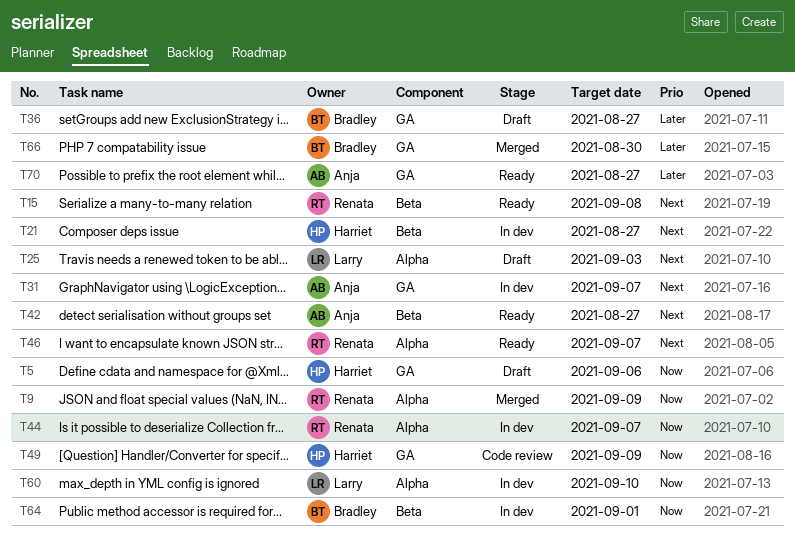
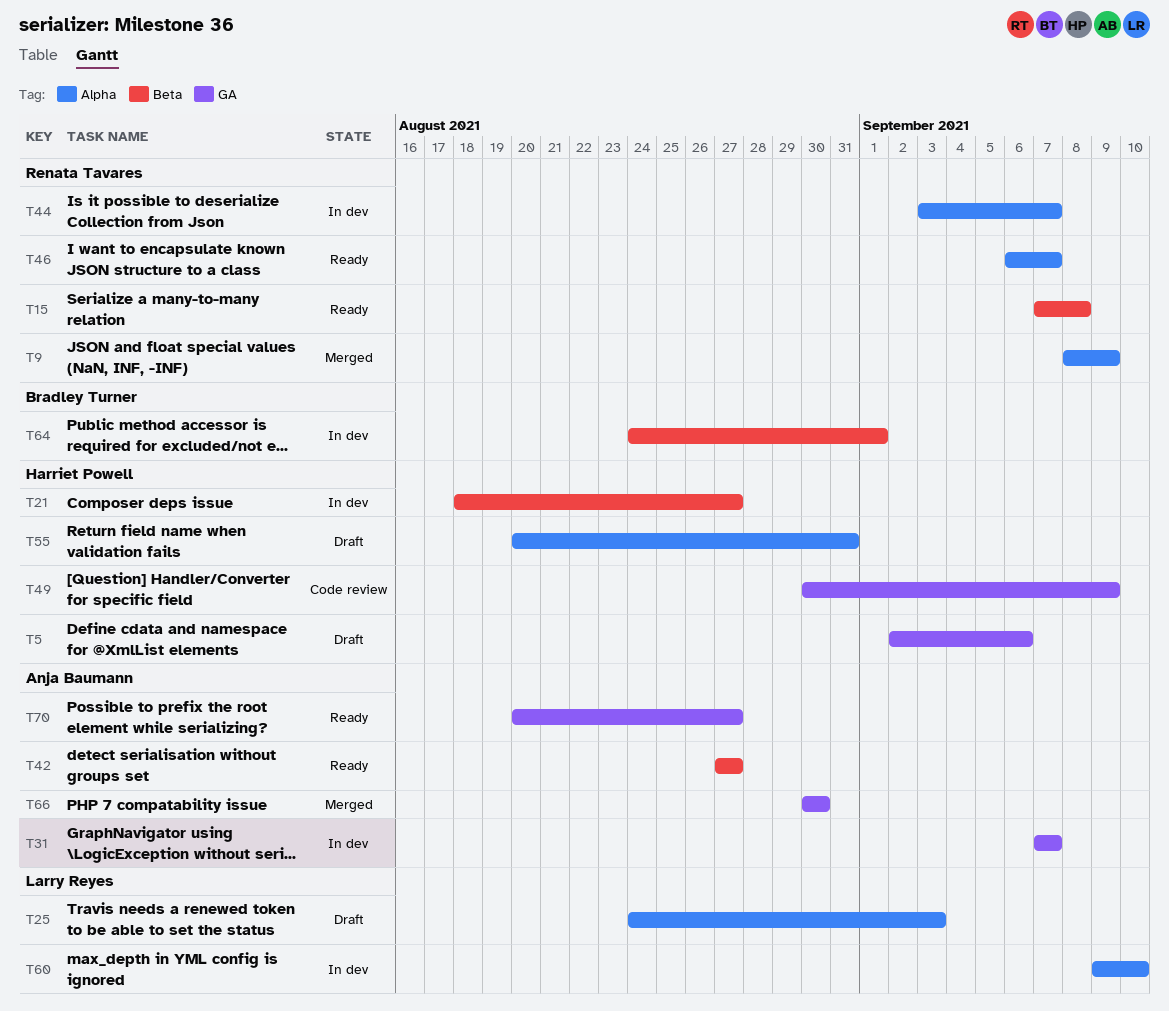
T36: present -> none
T55: none -> present
T66, owner: Bradley Turner -> Anja Baumann

